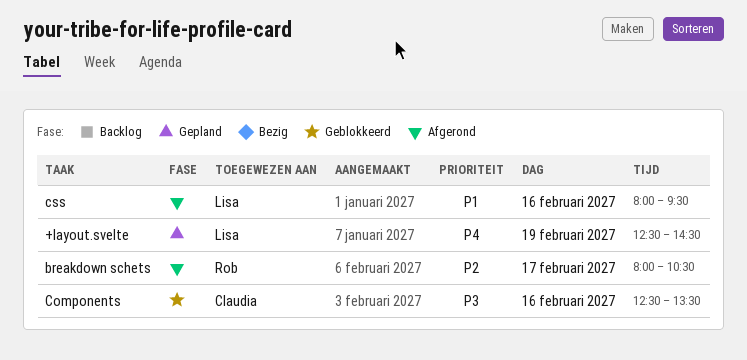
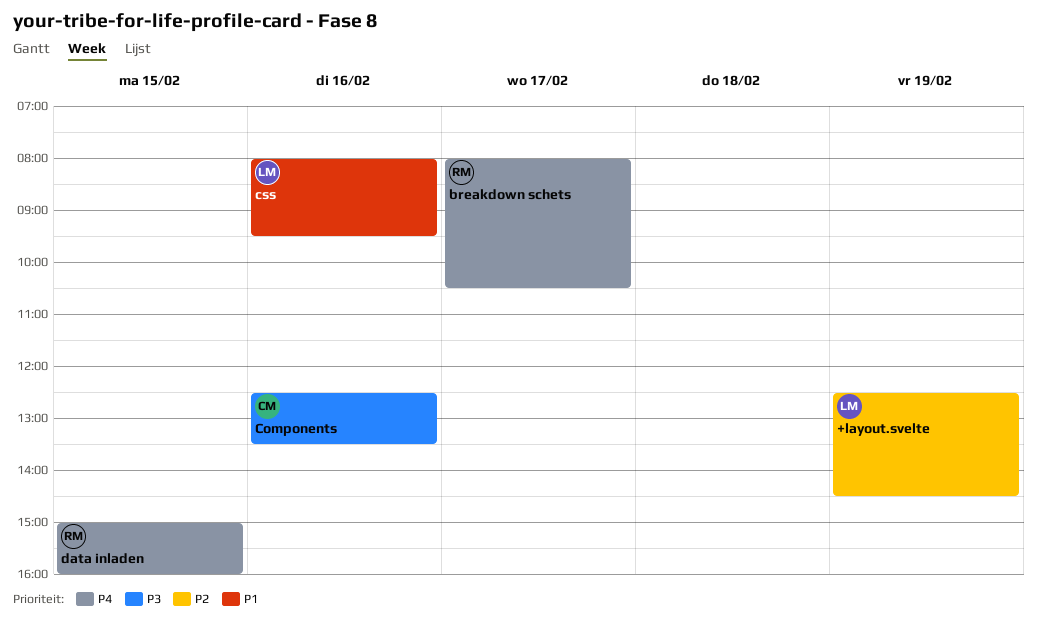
+layout.svelte, priority: P4 -> P2
breakdown schets, priority: P2 -> P4
data inladen: none -> present

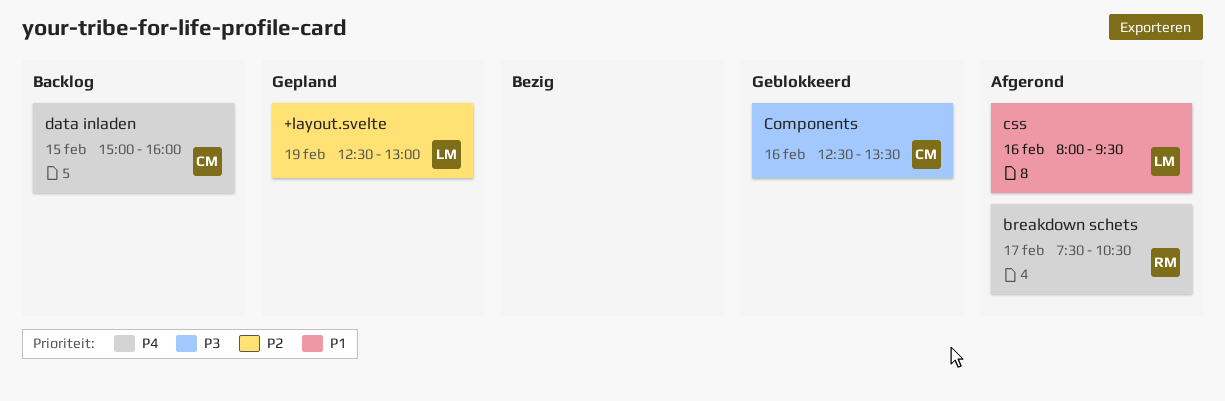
+layout.svelte, ends: 14:30 -> 13:00
breakdown schets, begins: 08:00 -> 07:30
data inladen, owner: RM -> CM

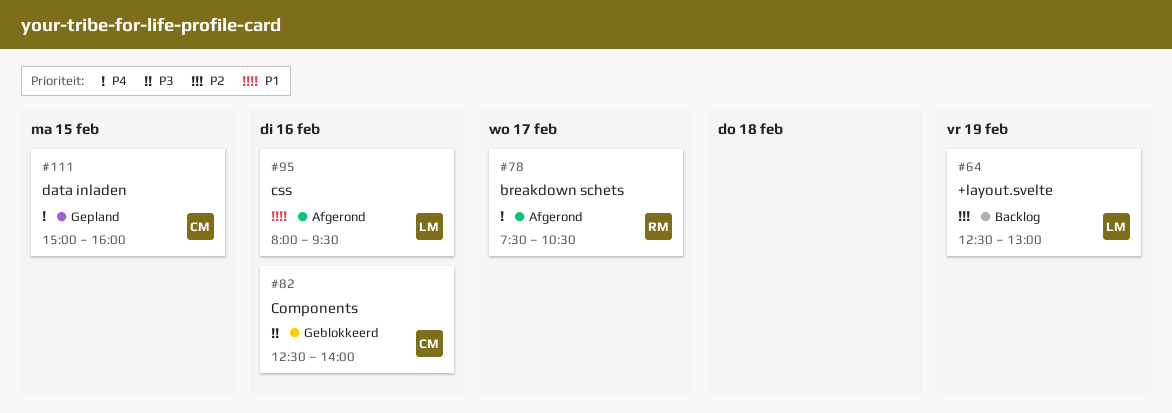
+layout.svelte, status: Gepland -> Backlog
Components, ends: 13:30 -> 14:00
data inladen, status: Backlog -> Gepland

